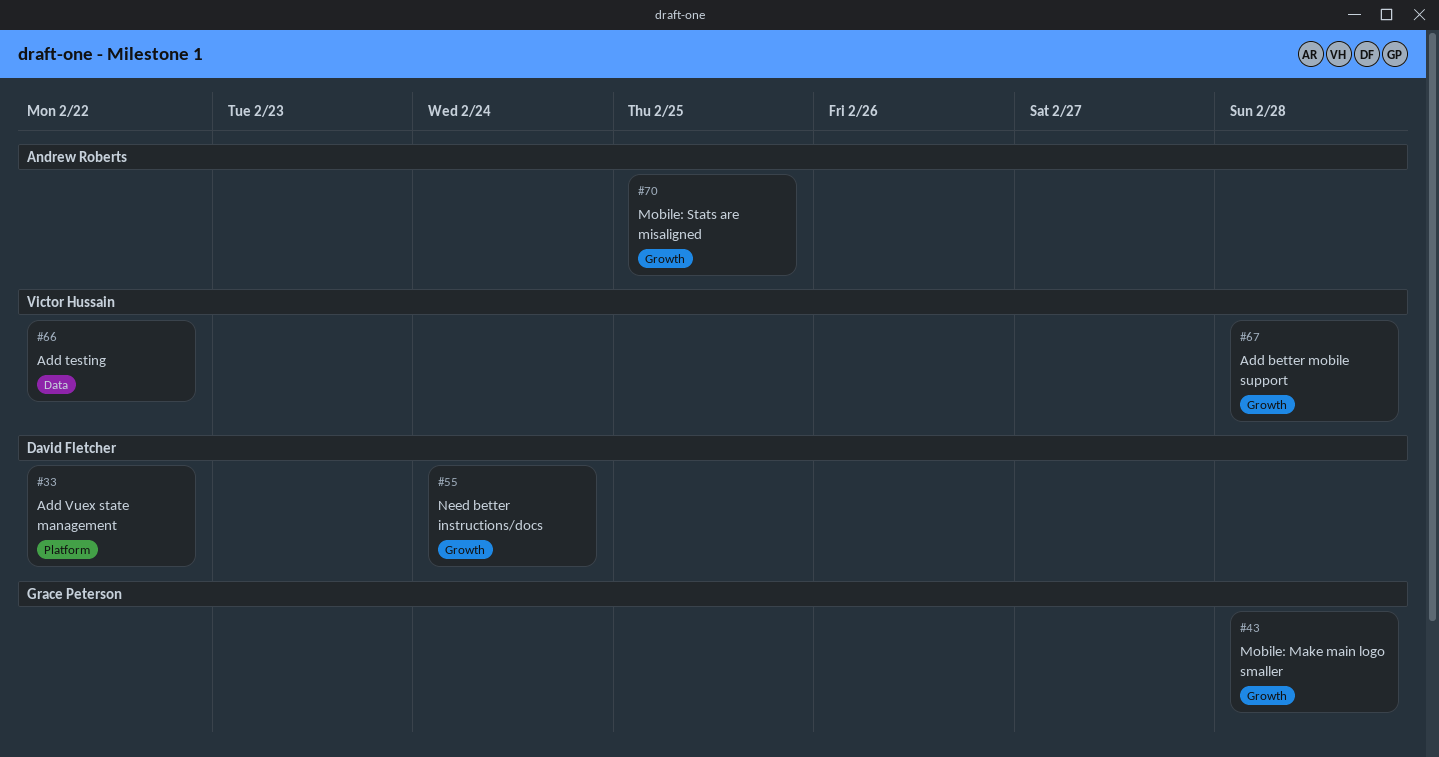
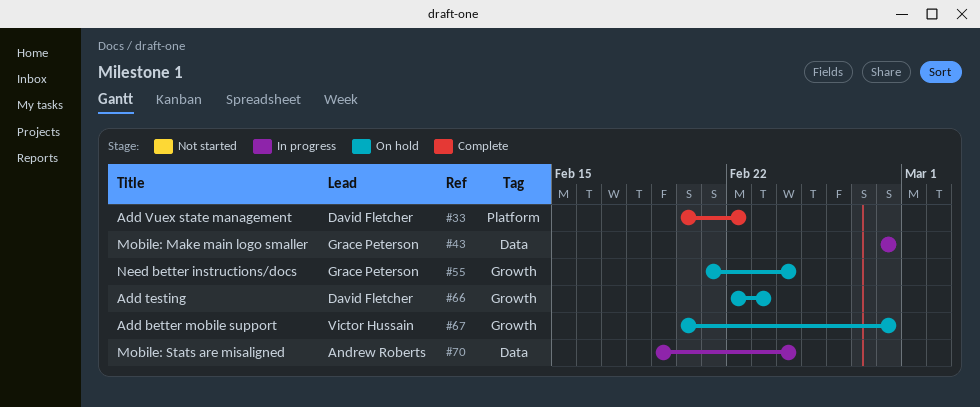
#43, label: Growth -> Data
#55, owner: David Fletcher -> Grace Peterson
#66, owner: Victor Hussain -> David Fletcher
#66, label: Data -> Growth
#66, due: Feb 22 -> Feb 23
#70, label: Growth -> Data
#70, due: Feb 25 -> Feb 24

